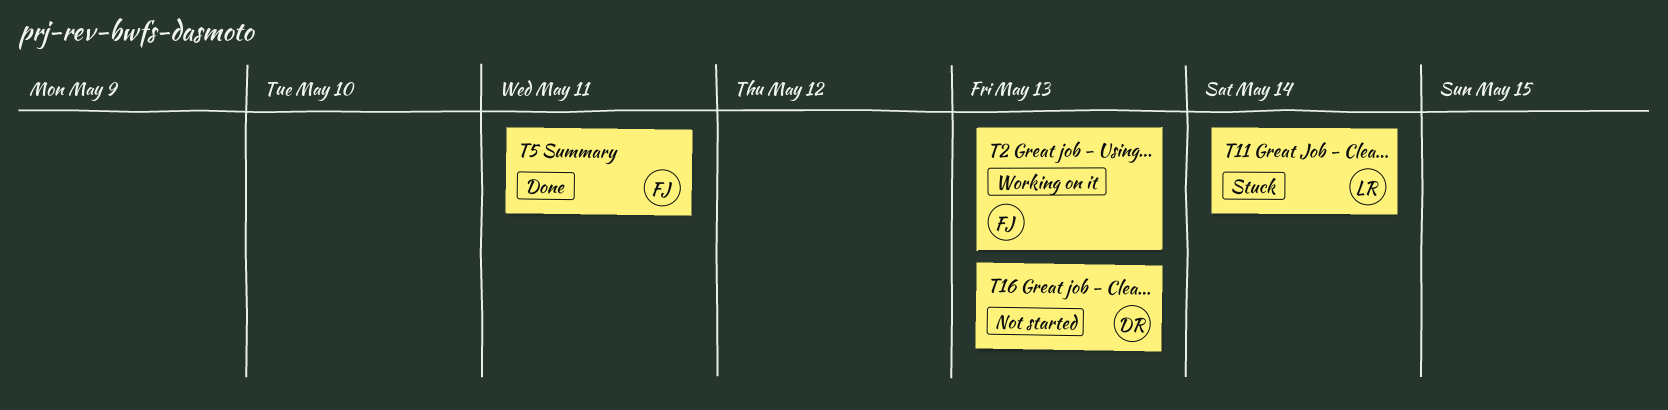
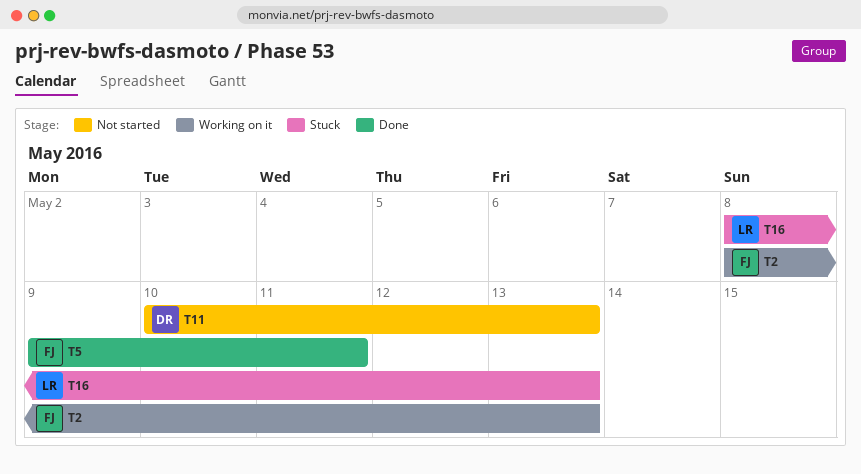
T11, status: Stuck -> Not started
T11, owner: LR -> DR
T11, due: May 14 -> May 13
T16, status: Not started -> Stuck
T16, owner: DR -> LR

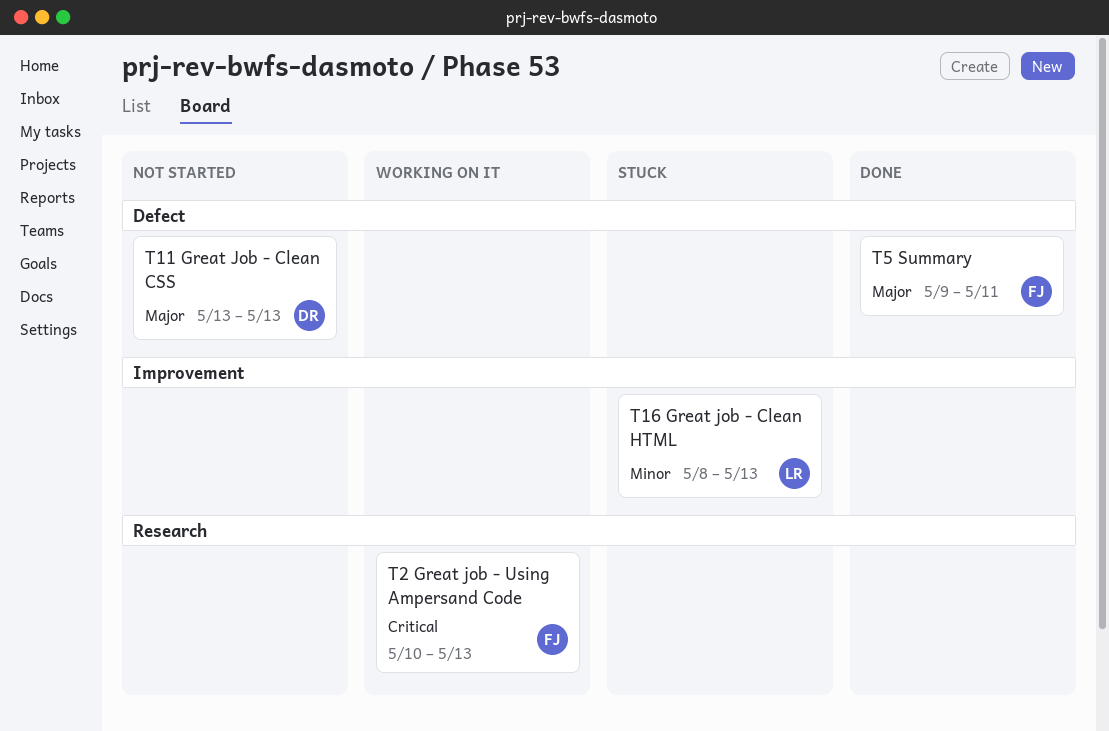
T2, start: May 8 -> May 10
T11, start: May 10 -> May 13

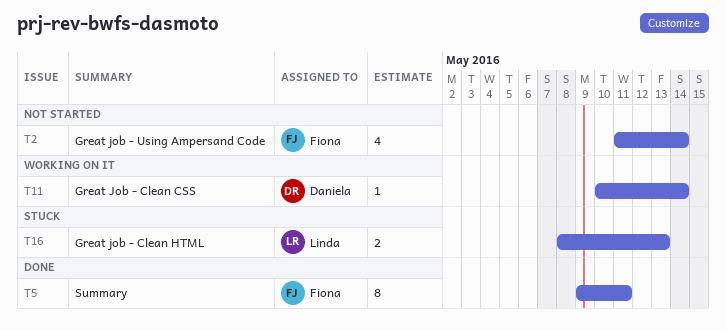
T2, status: Working on it -> Not started
T2, start: May 10 -> May 11
T2, due: May 13 -> May 14
T11, status: Not started -> Working on it
T11, start: May 13 -> May 10
T11, due: May 13 -> May 14

